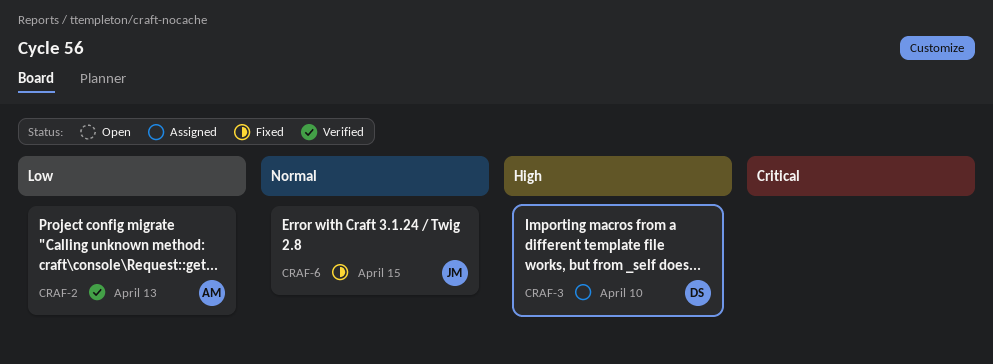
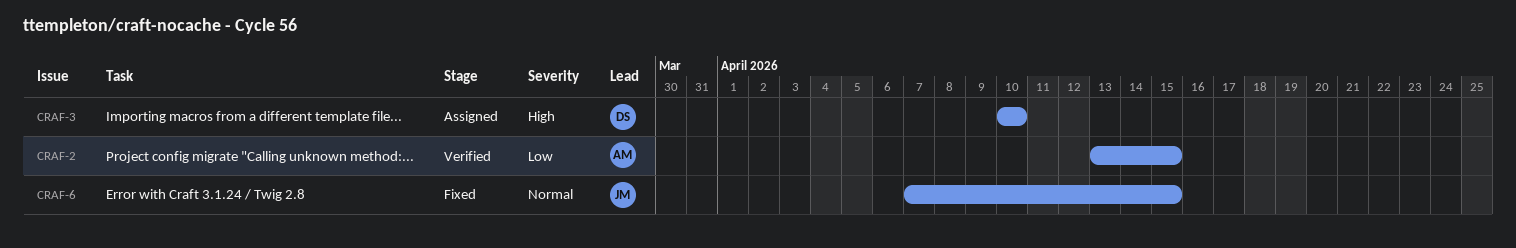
CRAF-2, due: Apr 13 -> Apr 15

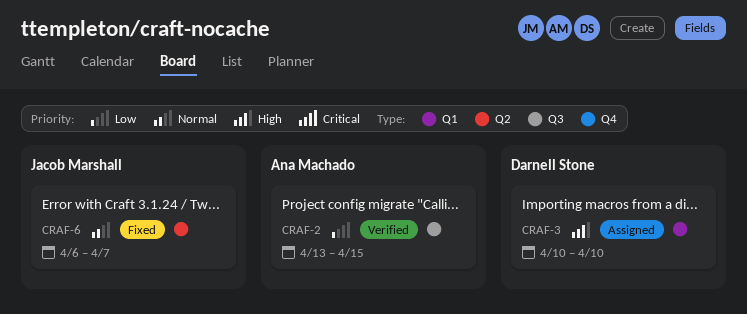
CRAF-6, start: Apr 7 -> Apr 6
CRAF-6, due: Apr 15 -> Apr 7

